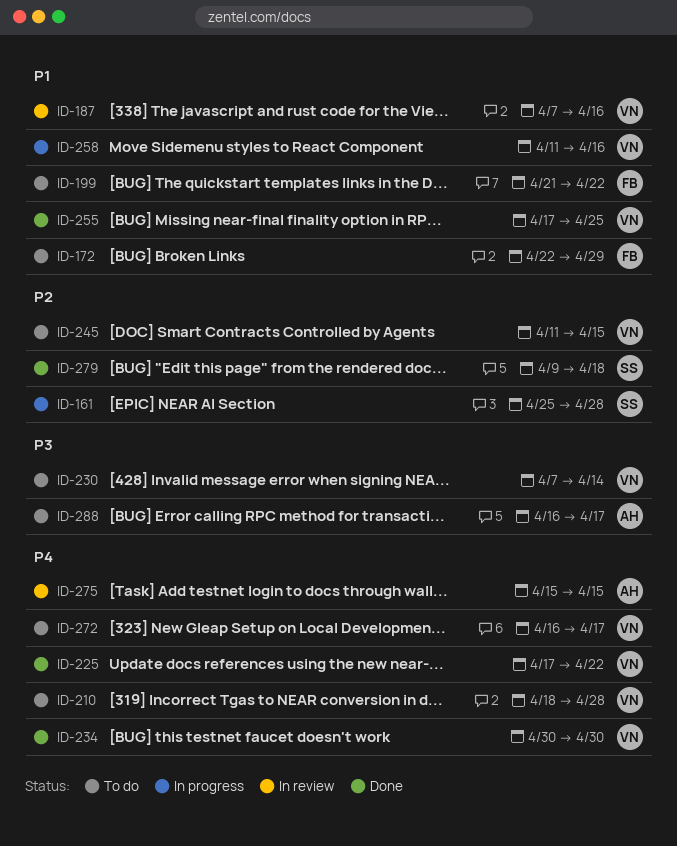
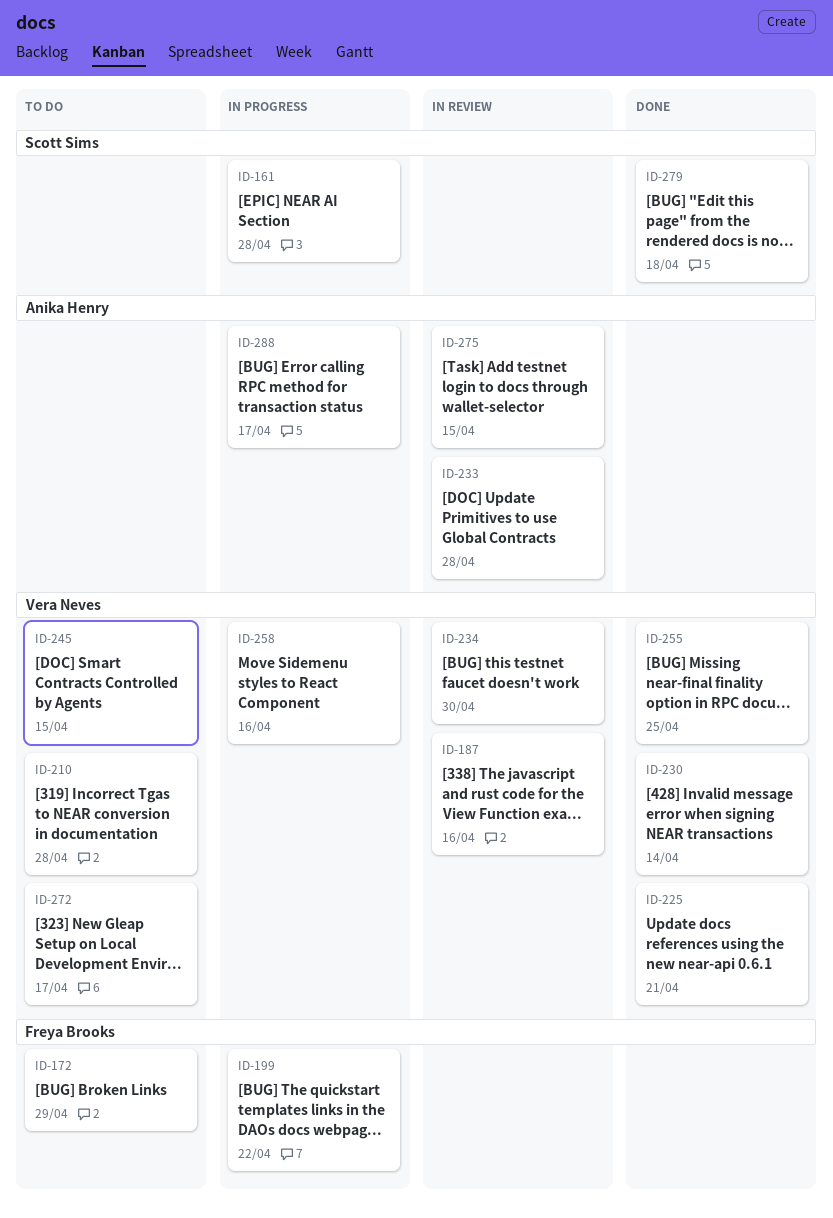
ID-199, status: To do -> In progress
ID-225, due: Apr 22 -> Apr 21
ID-230, status: To do -> Done
ID-233: none -> present
ID-234, status: Done -> In review
ID-288, status: To do -> In progress

